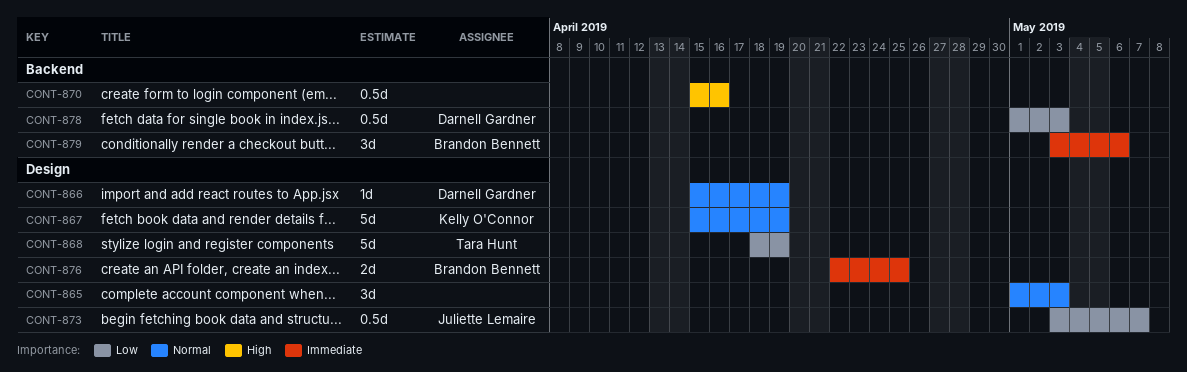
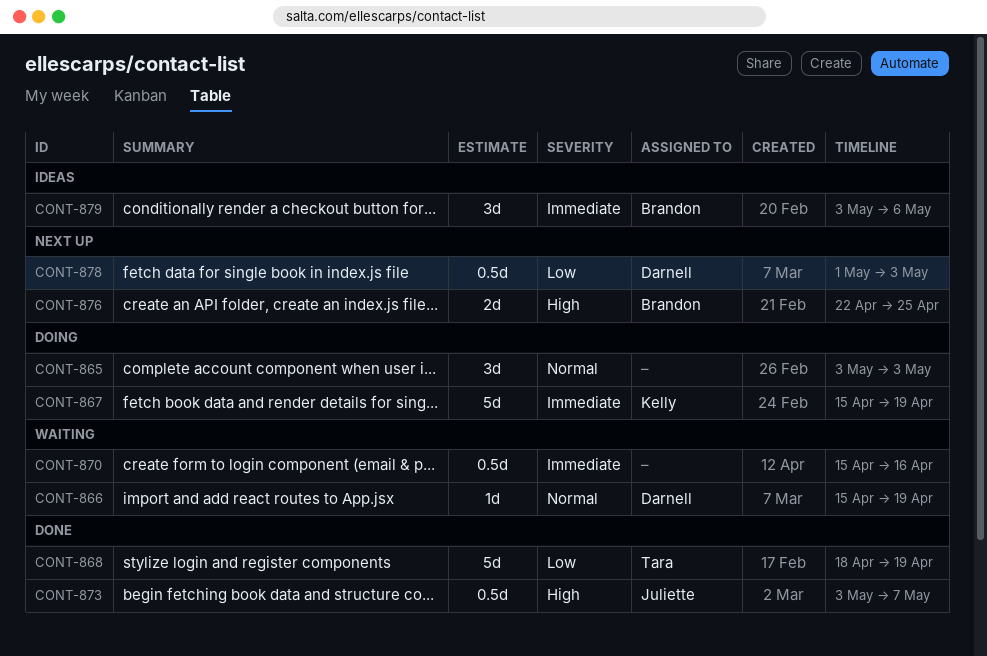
CONT-865, start: May 1 -> May 3
CONT-867, priority: Normal -> Immediate
CONT-870, priority: High -> Immediate
CONT-873, priority: Low -> High
CONT-876, priority: Immediate -> High

